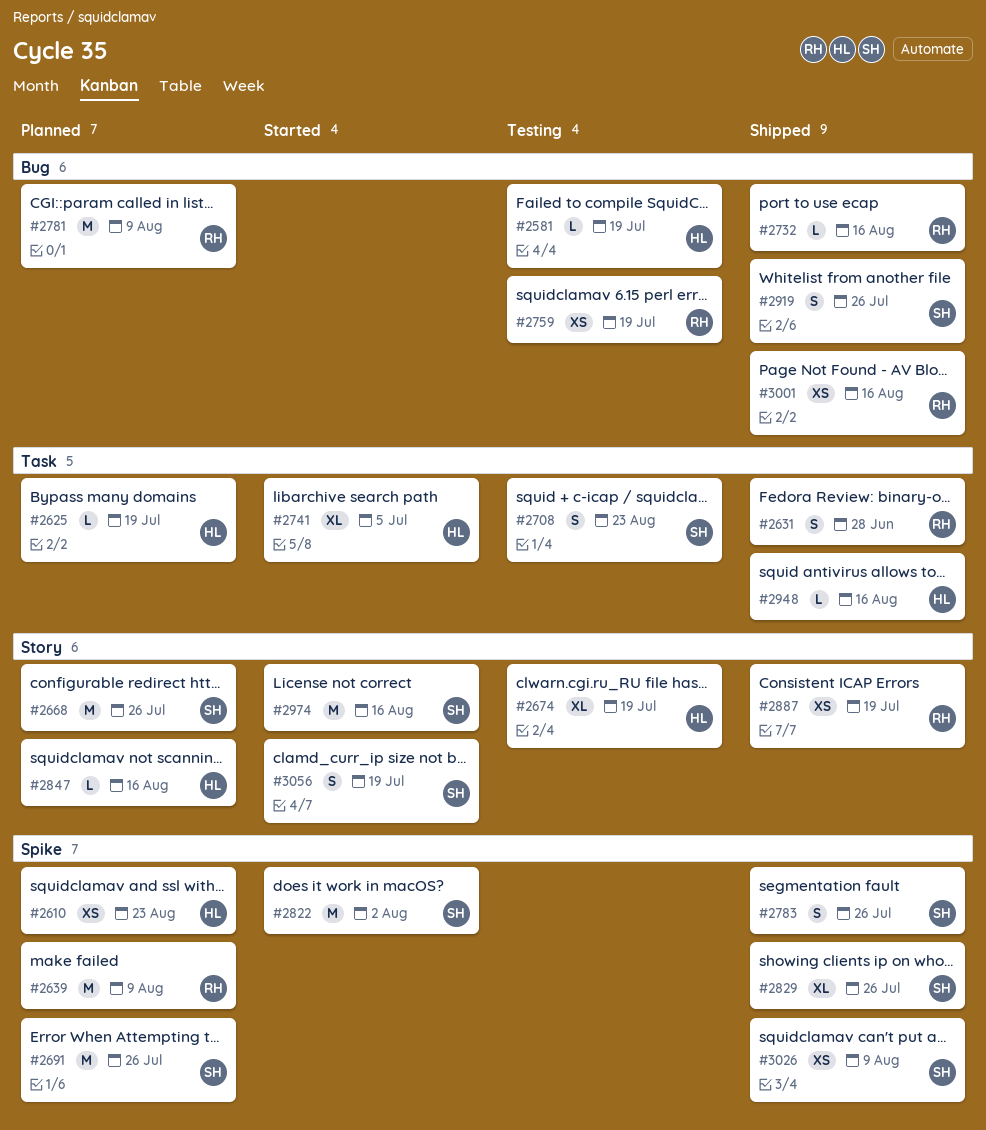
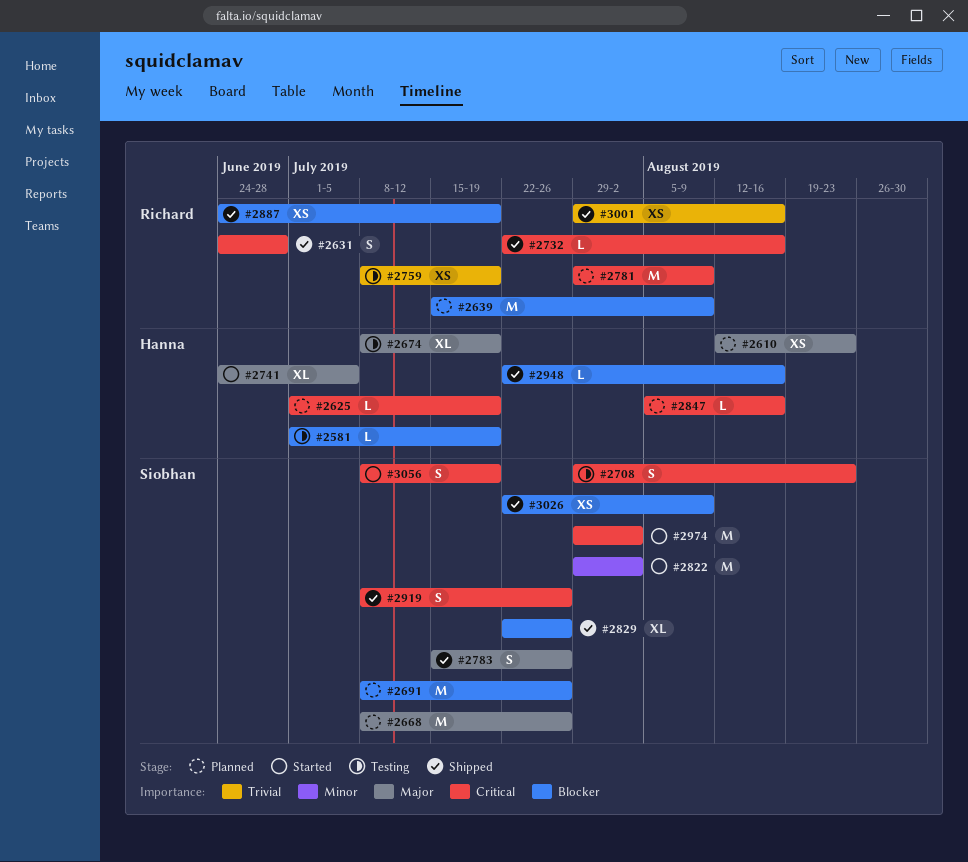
#2974, due: Aug 16 -> Aug 2

